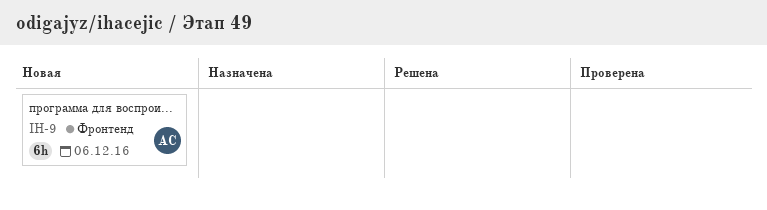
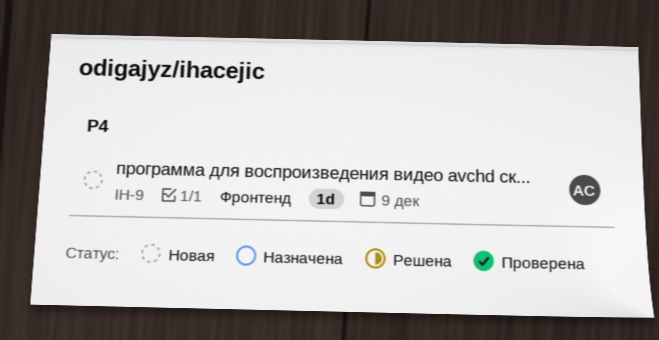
IH-9, estimate: 6h -> 1d
IH-9, due: Dec 6 -> Dec 9

